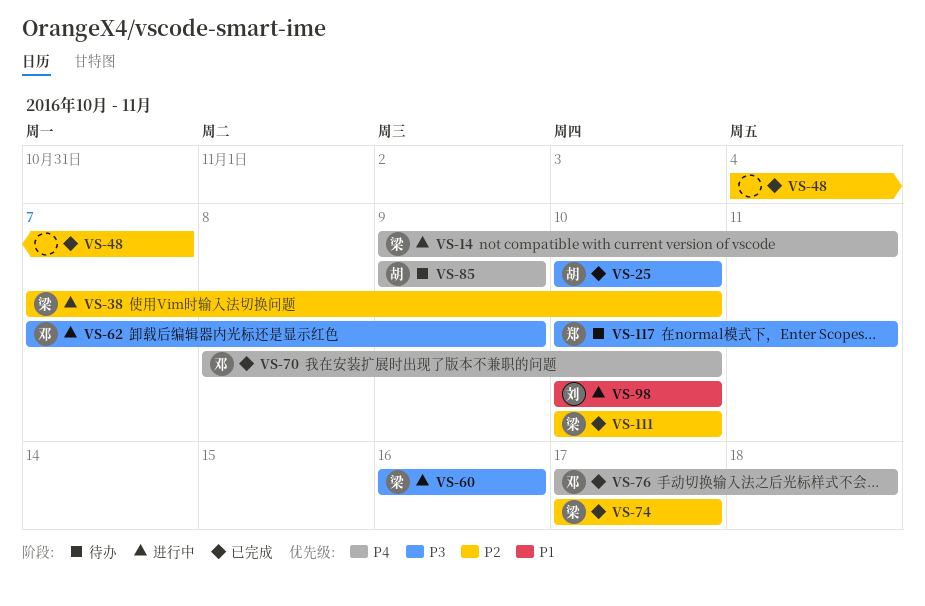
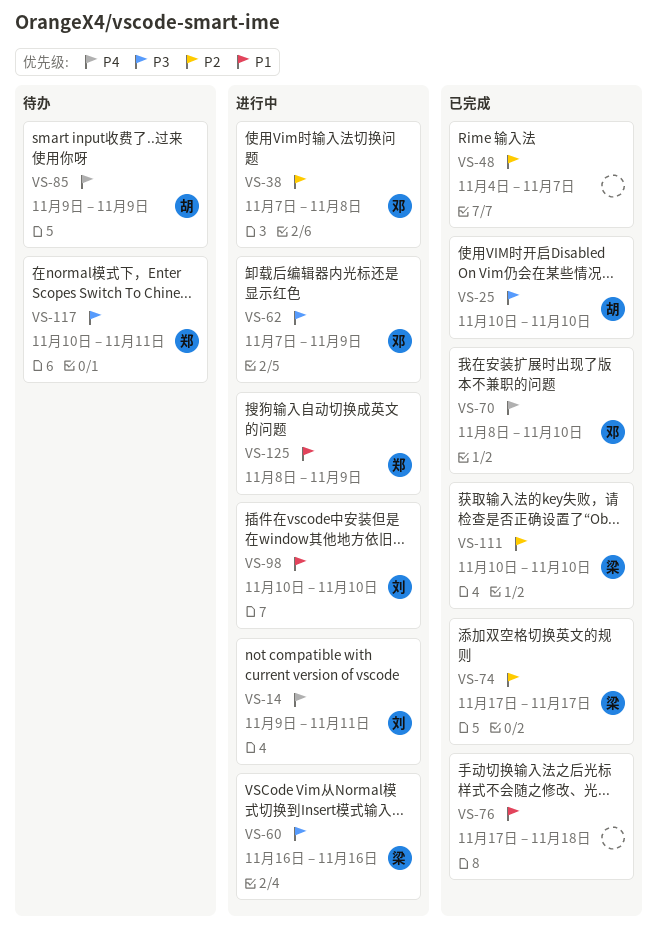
VS-14, owner: 梁 -> 刘
VS-38, owner: 梁 -> 邓
VS-38, due: Nov 10 -> Nov 8
VS-76, owner: 邓 -> none
VS-76, priority: P4 -> P1
VS-125: none -> present

